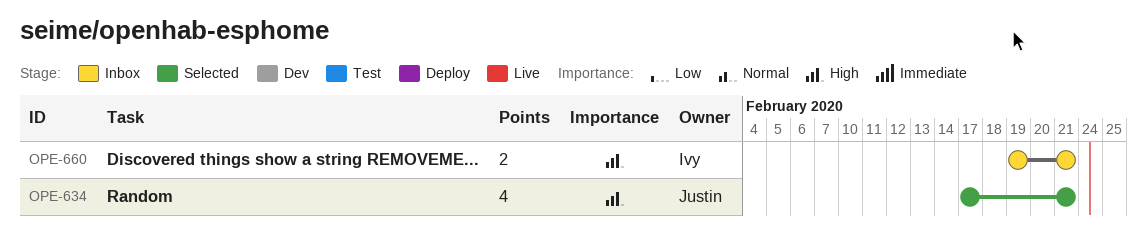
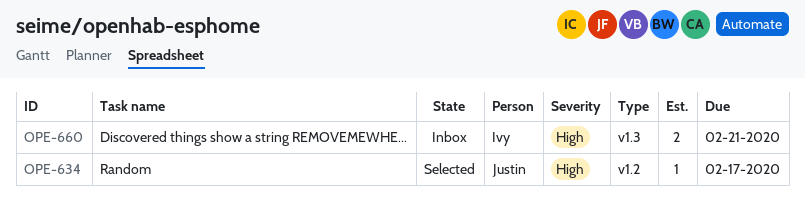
OPE-634, estimate: 4 -> 1
OPE-634, due: Feb 21 -> Feb 17

